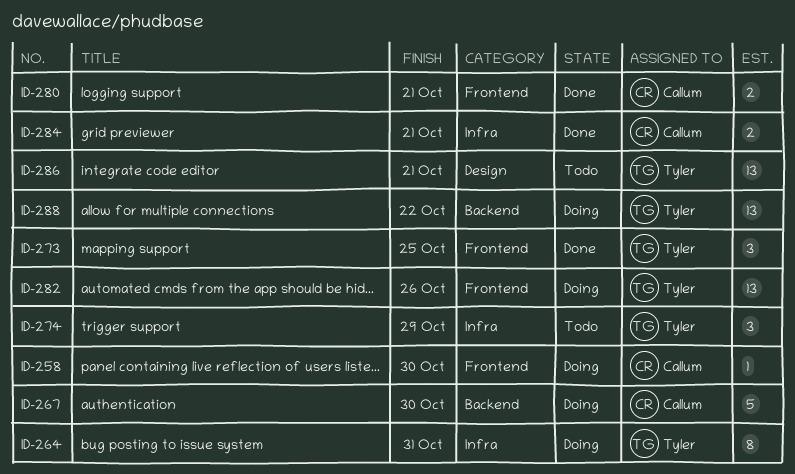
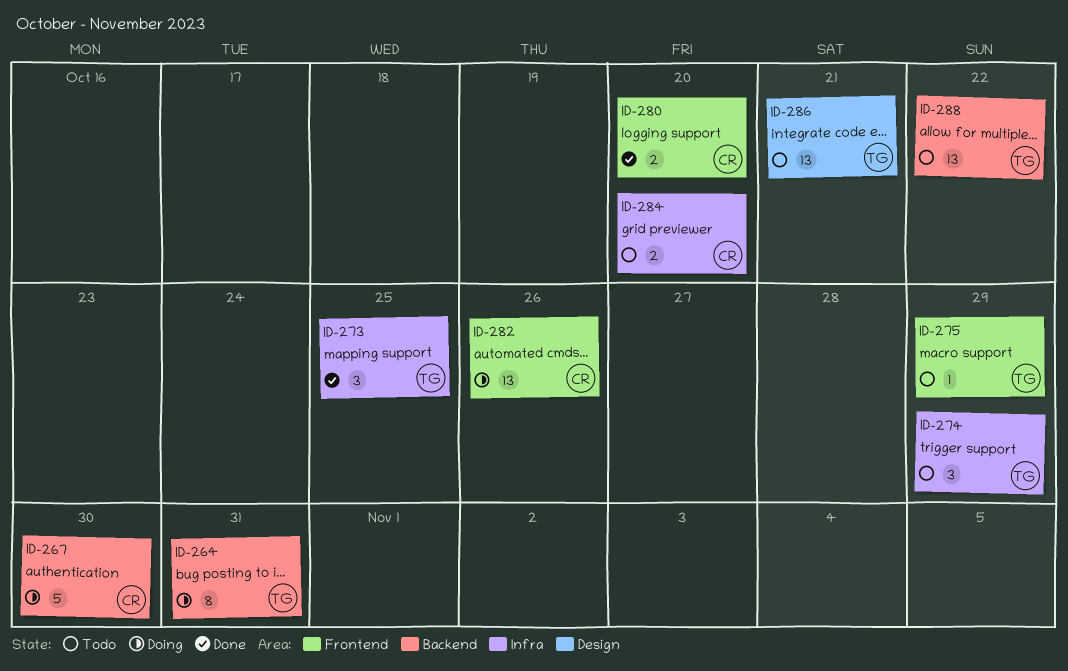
ID-258: present -> none
ID-264, label: Infra -> Backend
ID-273, label: Frontend -> Infra
ID-275: none -> present
ID-280, due: Oct 21 -> Oct 20
ID-282, owner: Tyler -> Callum
ID-284, status: Done -> Todo
ID-284, due: Oct 21 -> Oct 20
ID-288, status: Doing -> Todo

